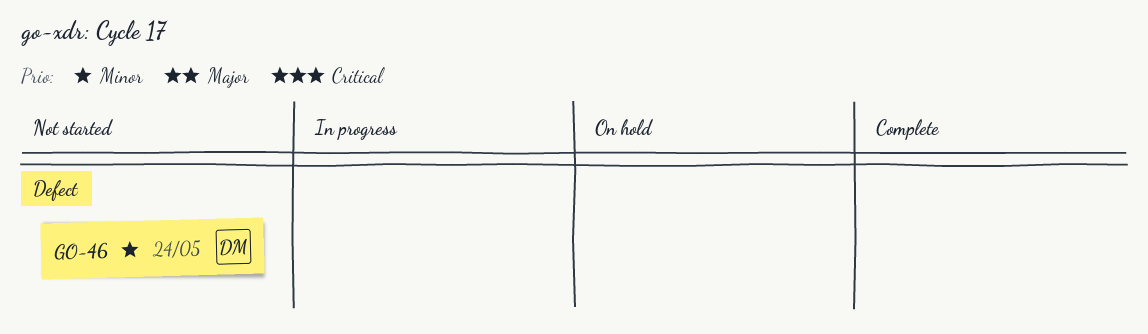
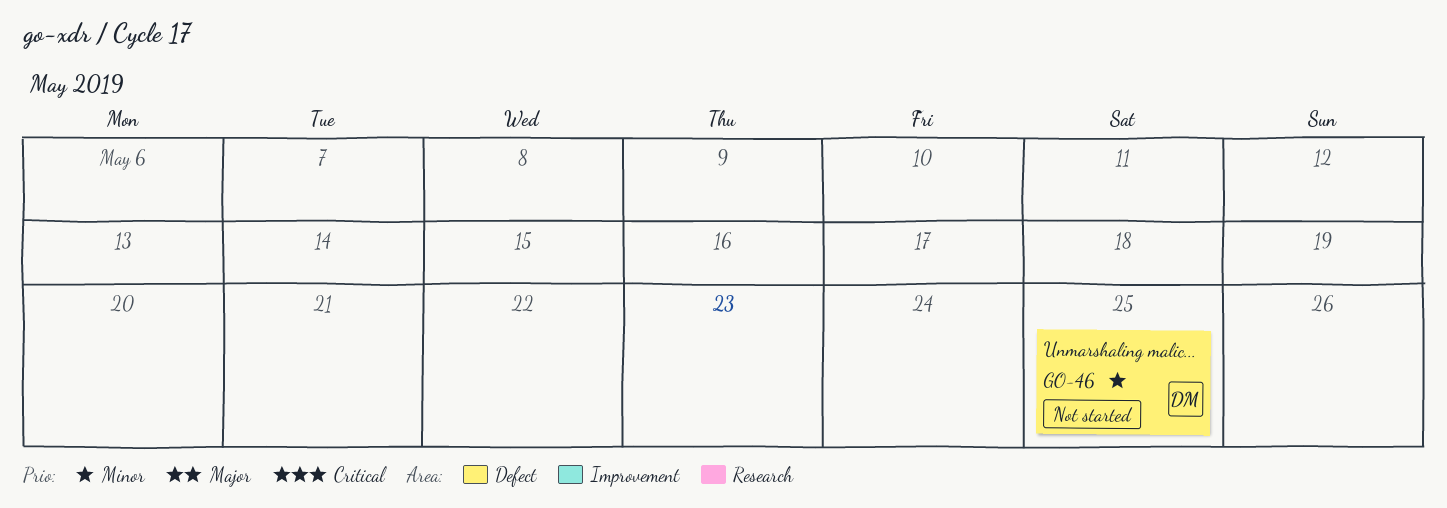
GO-46, due: May 24 -> May 25

